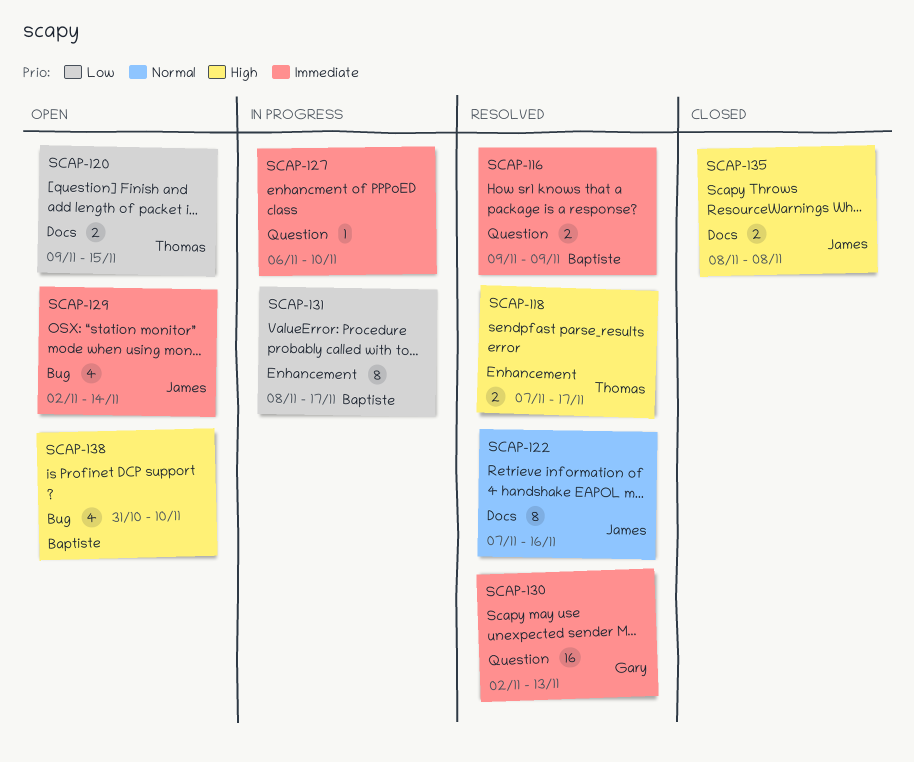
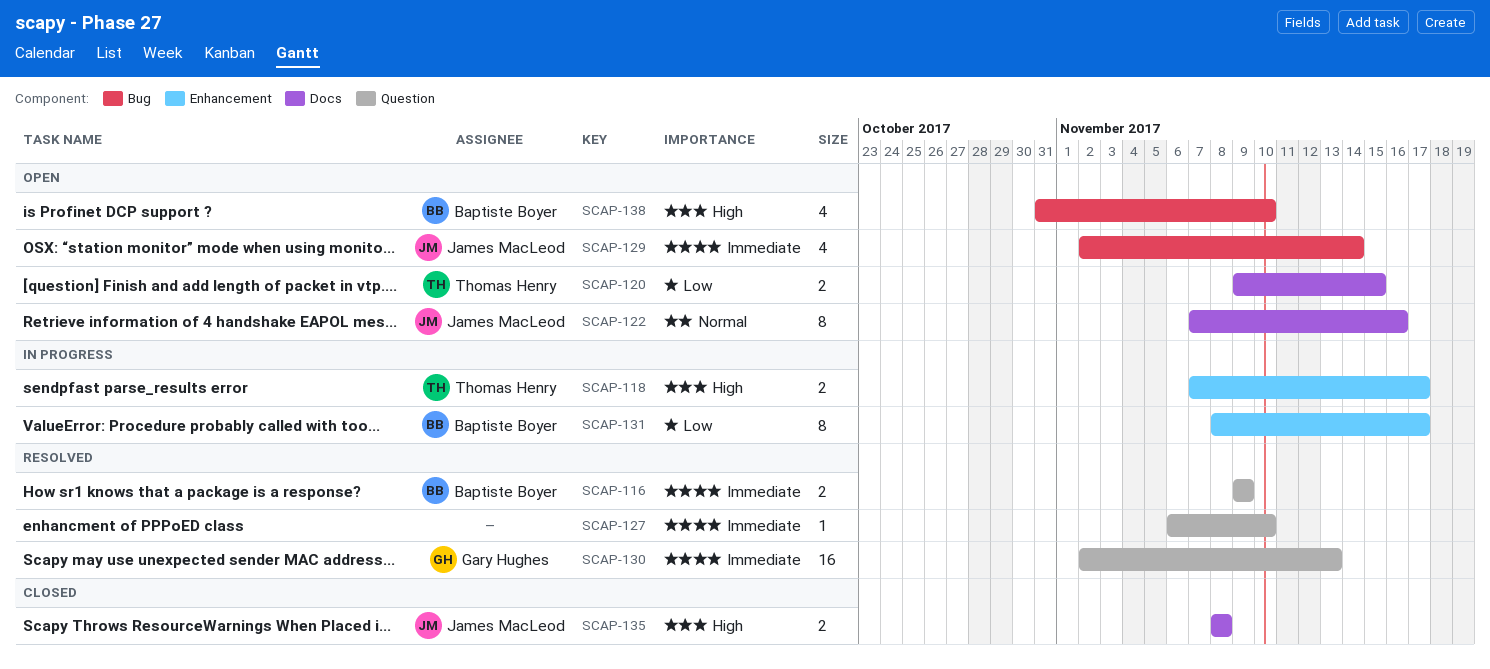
SCAP-118, status: Resolved -> In progress
SCAP-122, status: Resolved -> Open
SCAP-127, status: In progress -> Resolved

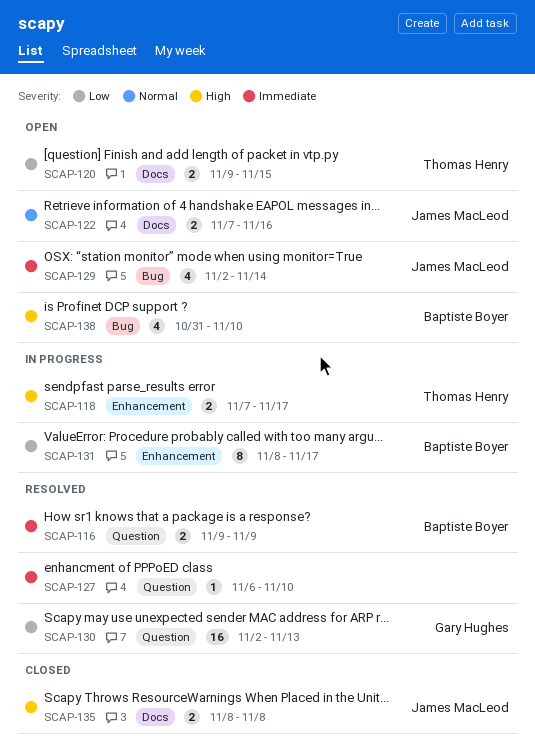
SCAP-122, estimate: 8 -> 2
SCAP-130, priority: Immediate -> Low

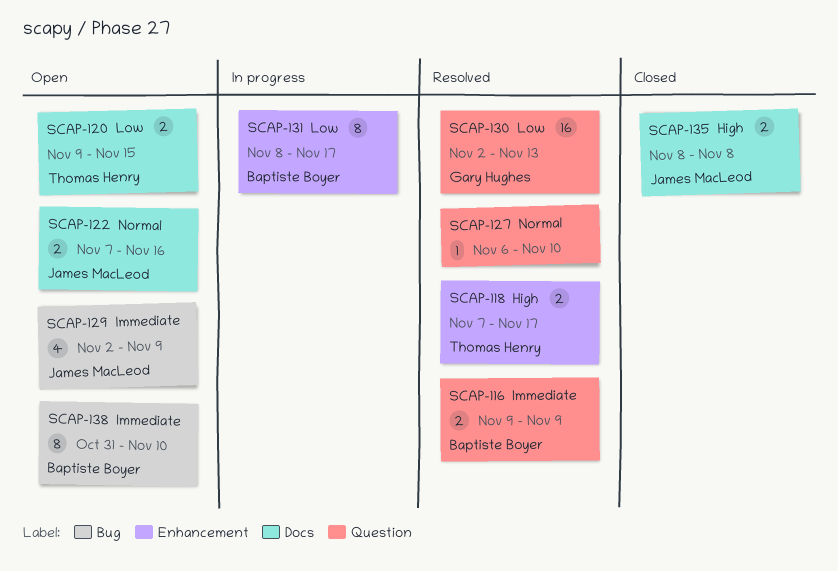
SCAP-118, status: In progress -> Resolved
SCAP-127, priority: Immediate -> Normal
SCAP-129, due: Nov 14 -> Nov 9
SCAP-138, priority: High -> Immediate
SCAP-138, estimate: 4 -> 8

